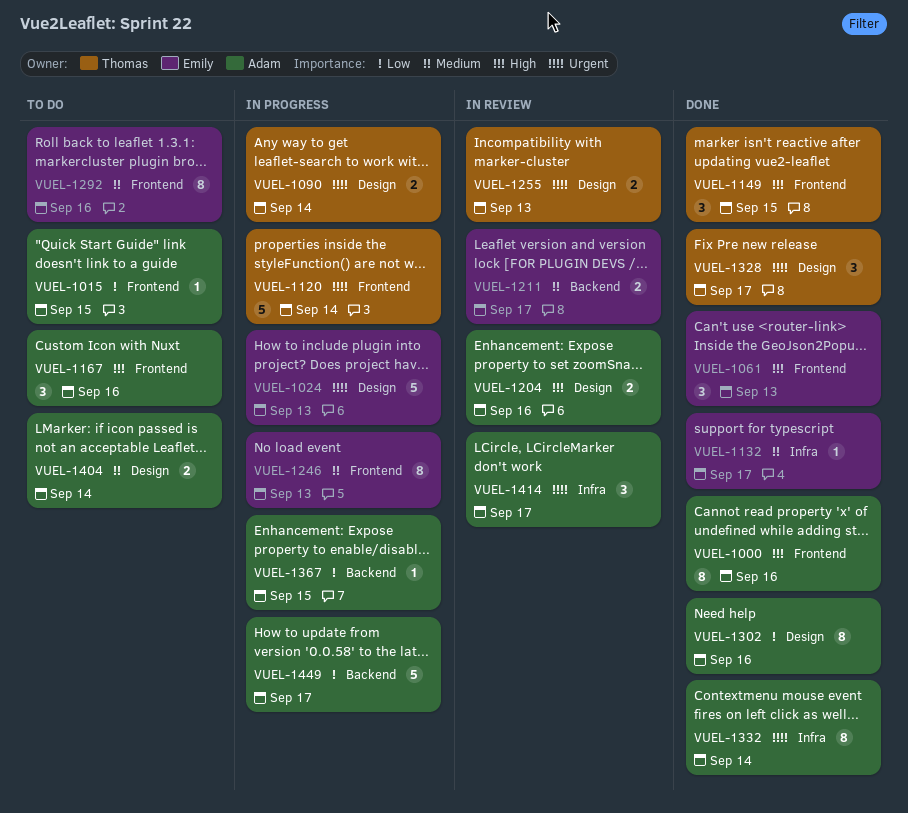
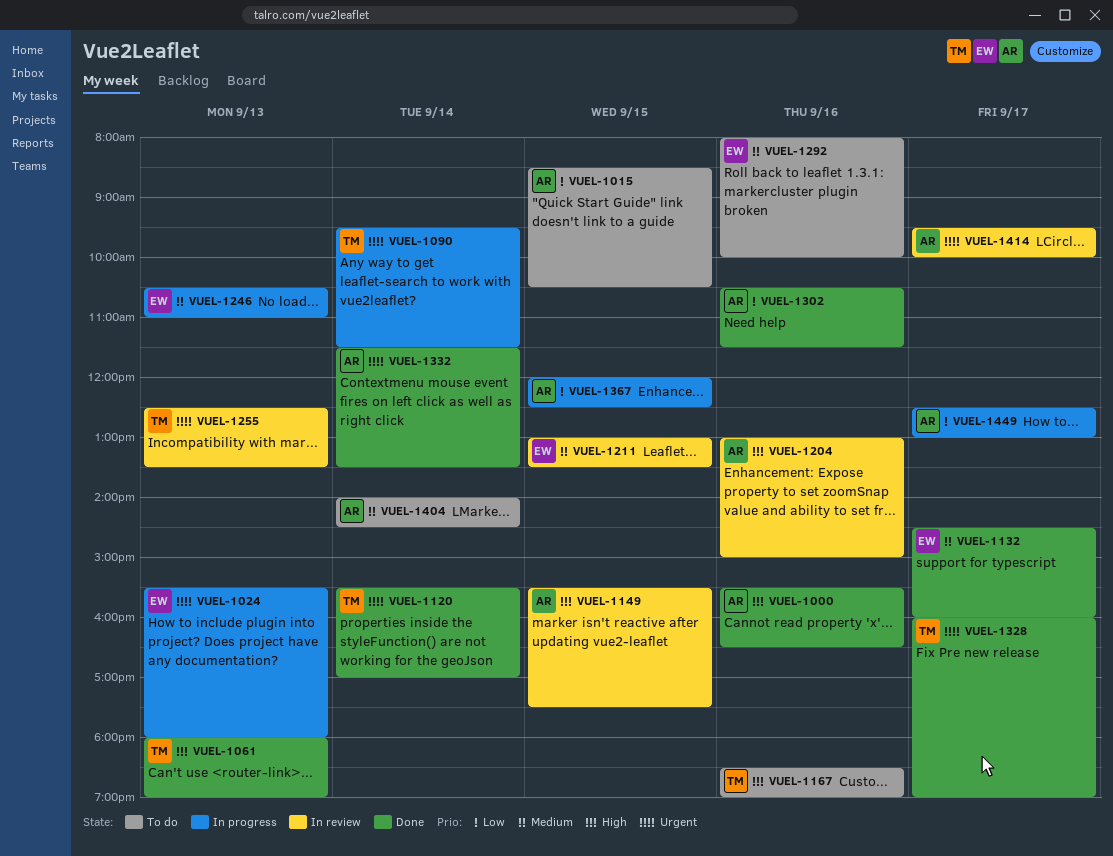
VUEL-1061, owner: Emily -> Thomas
VUEL-1120, status: In progress -> Done
VUEL-1149, status: Done -> In review
VUEL-1149, owner: Thomas -> Adam
VUEL-1167, owner: Adam -> Thomas
VUEL-1211, day: Sep 17 -> Sep 15

